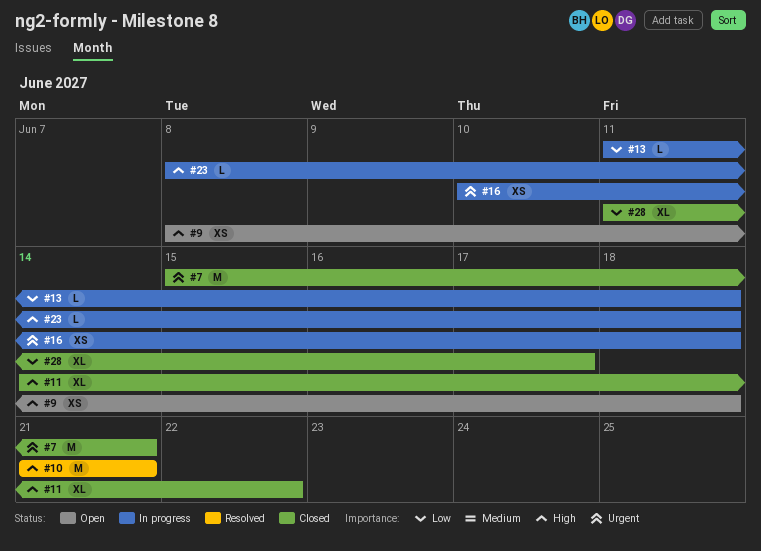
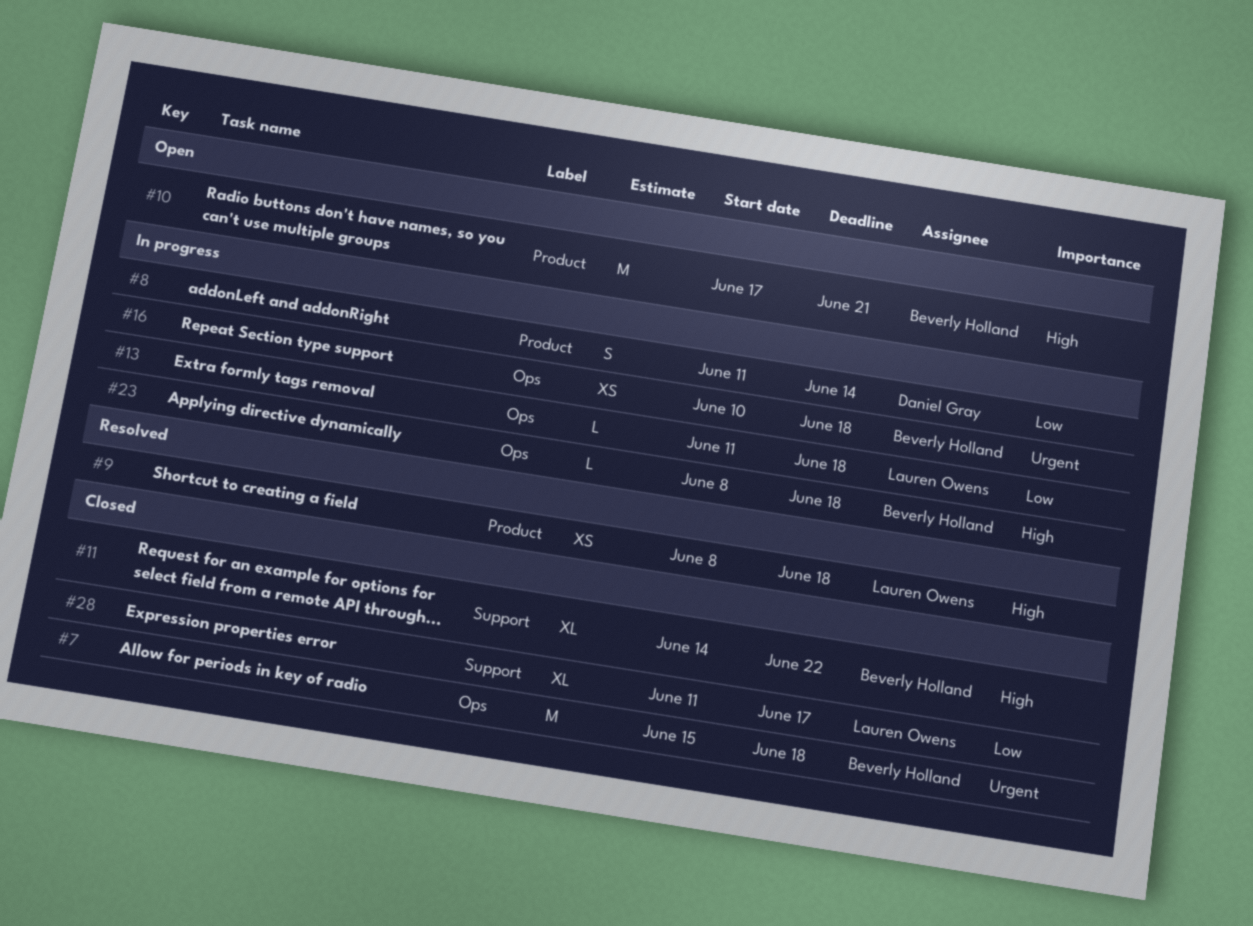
#7, due: Jun 21 -> Jun 18
#8: none -> present
#9, status: Open -> Resolved
#10, status: Resolved -> Open
#10, start: Jun 21 -> Jun 17

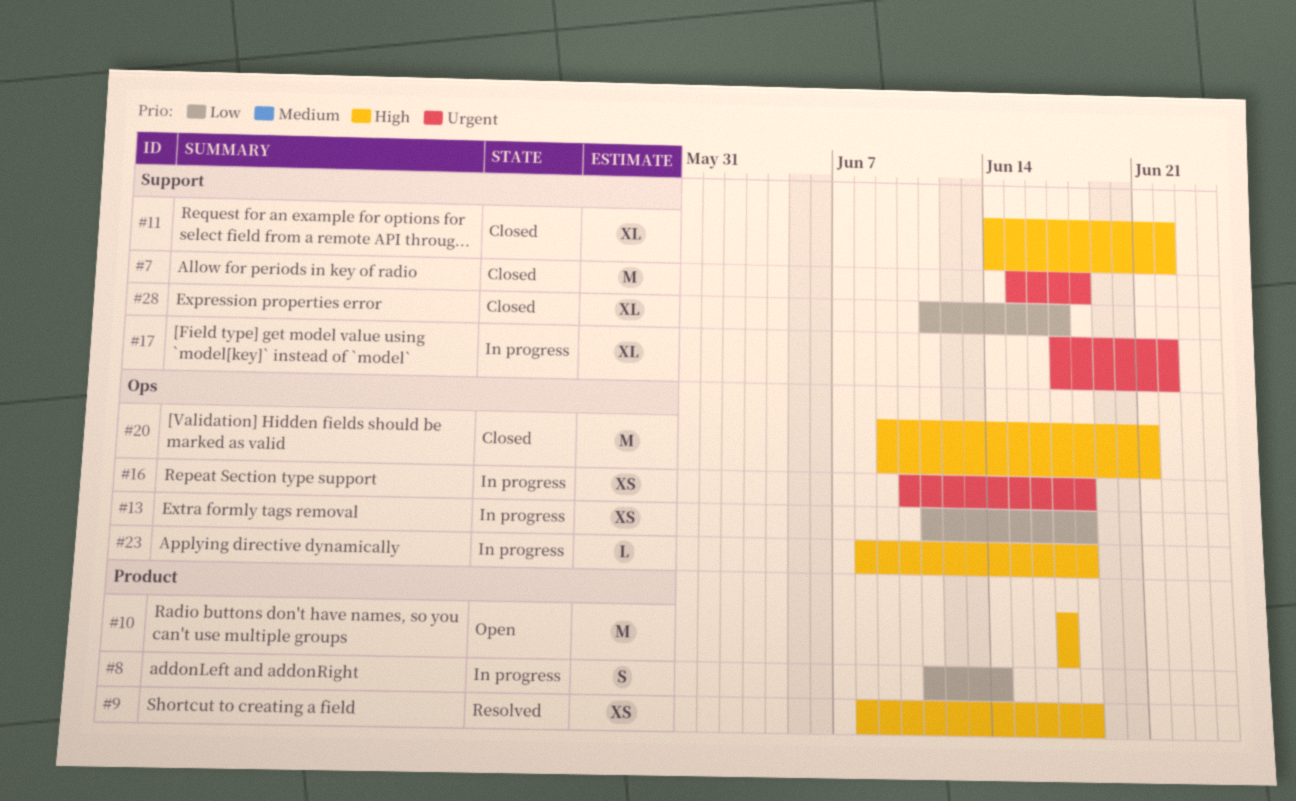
#7, label: Ops -> Support
#10, due: Jun 21 -> Jun 17
#13, estimate: L -> XS
#17: none -> present
#20: none -> present

